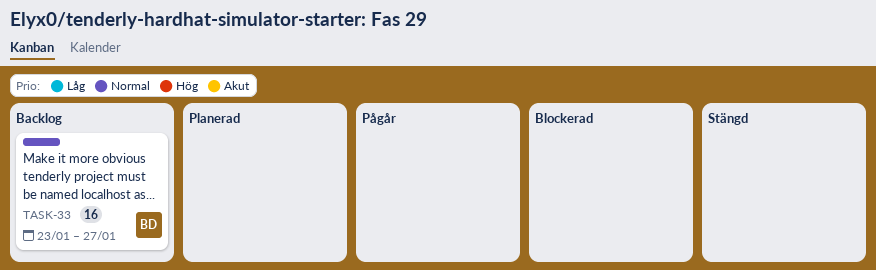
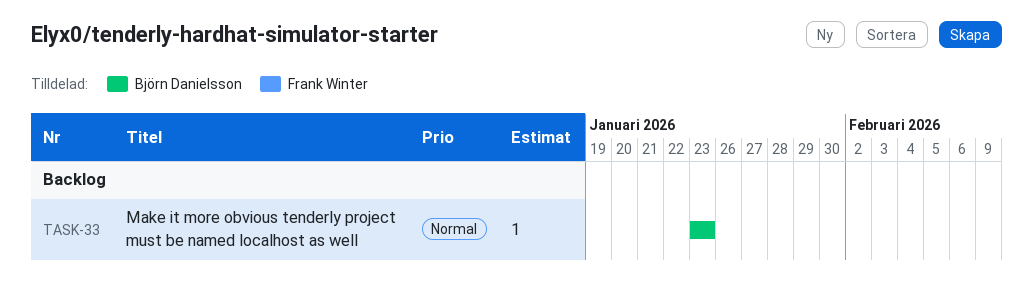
TASK-33, estimate: 16 -> 1
TASK-33, due: Jan 27 -> Jan 23

